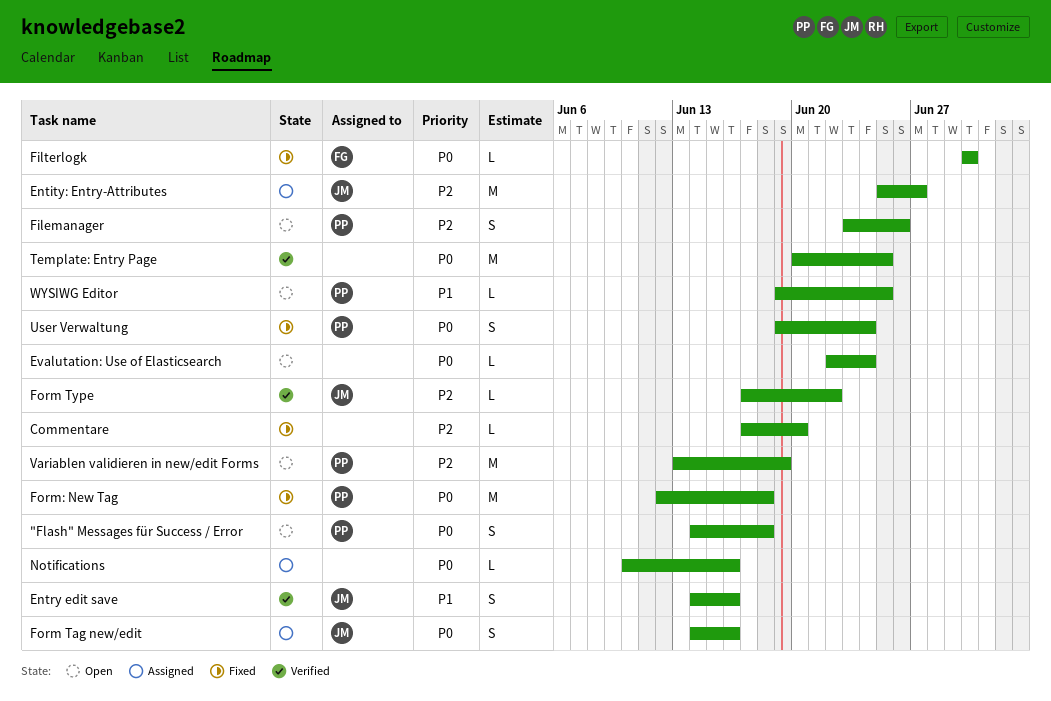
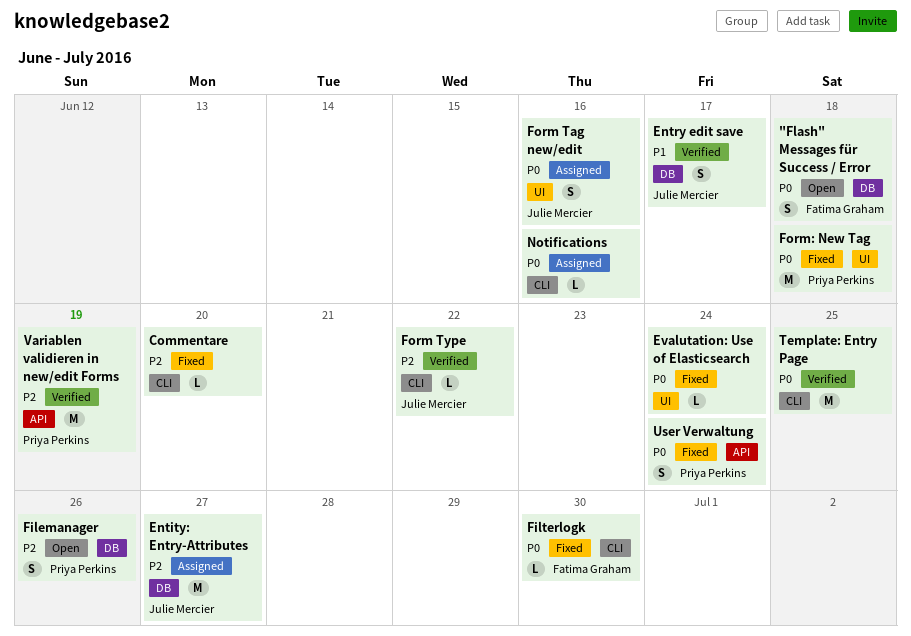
"Flash" Messages für Success / Error, owner: Priya Perkins -> Fatima Graham
Entry edit save, due: Jun 16 -> Jun 17
Evalutation: Use of Elasticsearch, status: Open -> Fixed
Variablen validieren in new/edit Forms, status: Open -> Verified
WYSIWG Editor: present -> none

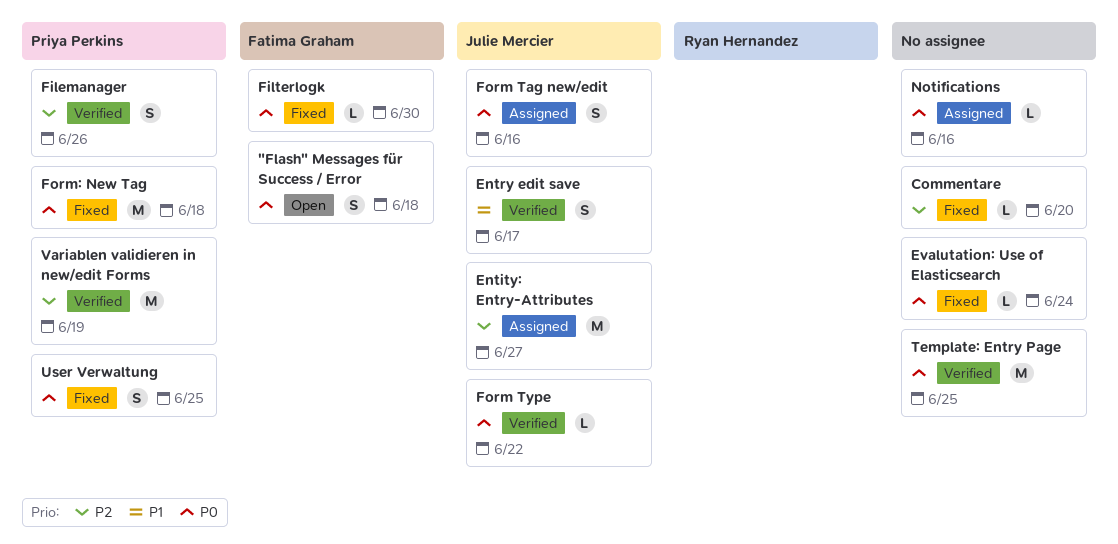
Filemanager, status: Open -> Verified
Form Type, priority: P2 -> P0
User Verwaltung, due: Jun 24 -> Jun 25

